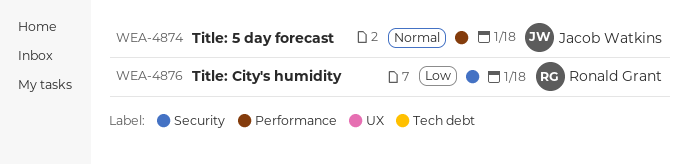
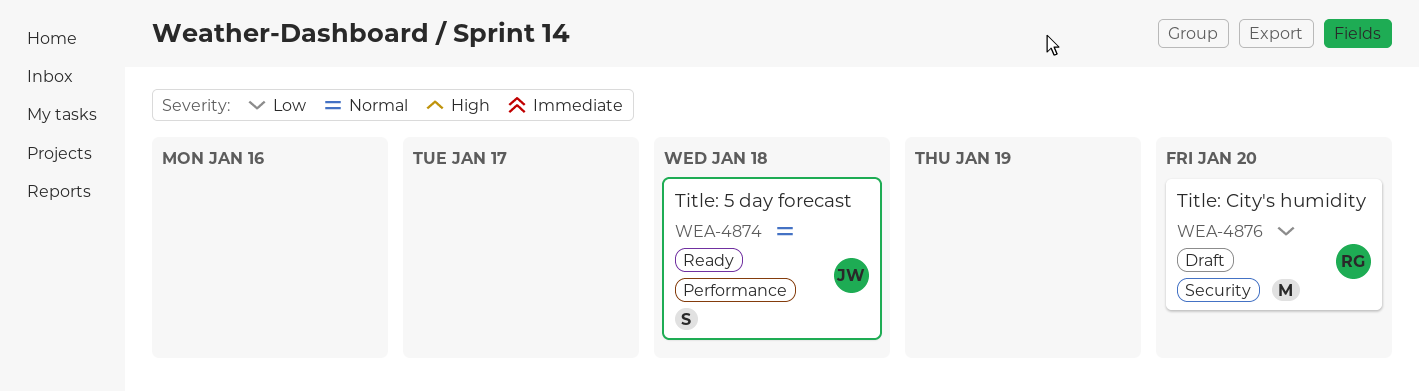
WEA-4876, due: Jan 18 -> Jan 20

